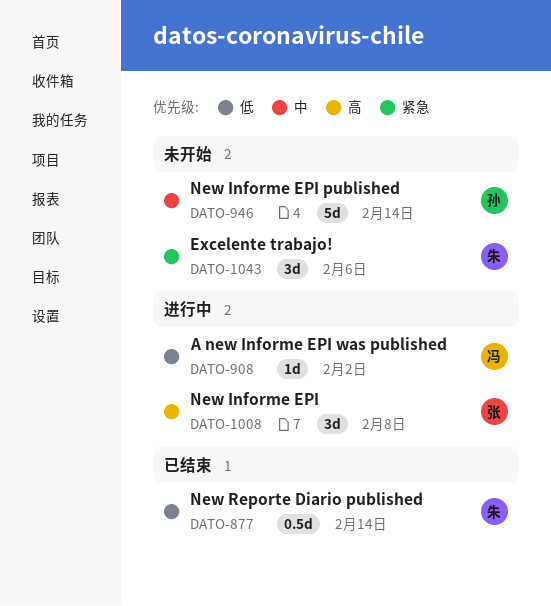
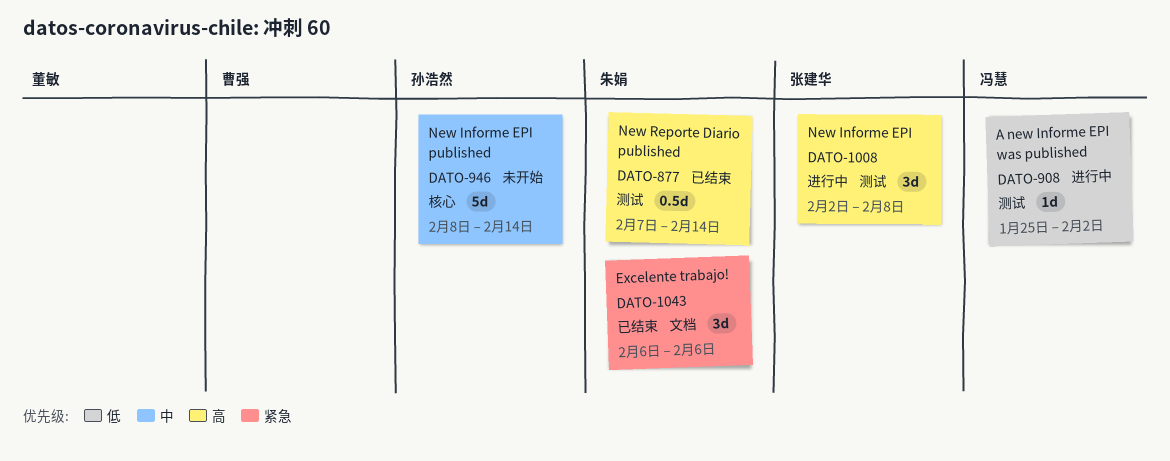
DATO-877, priority: 低 -> 高
DATO-1043, status: 未开始 -> 已结束

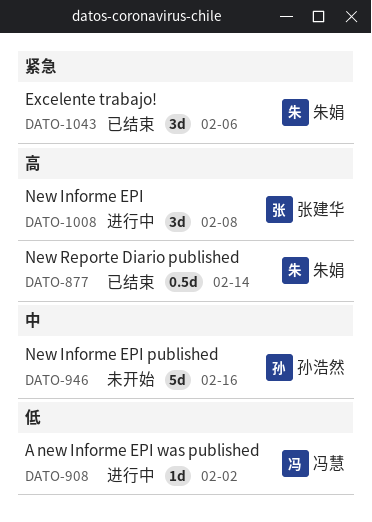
DATO-946, due: Feb 14 -> Feb 16

